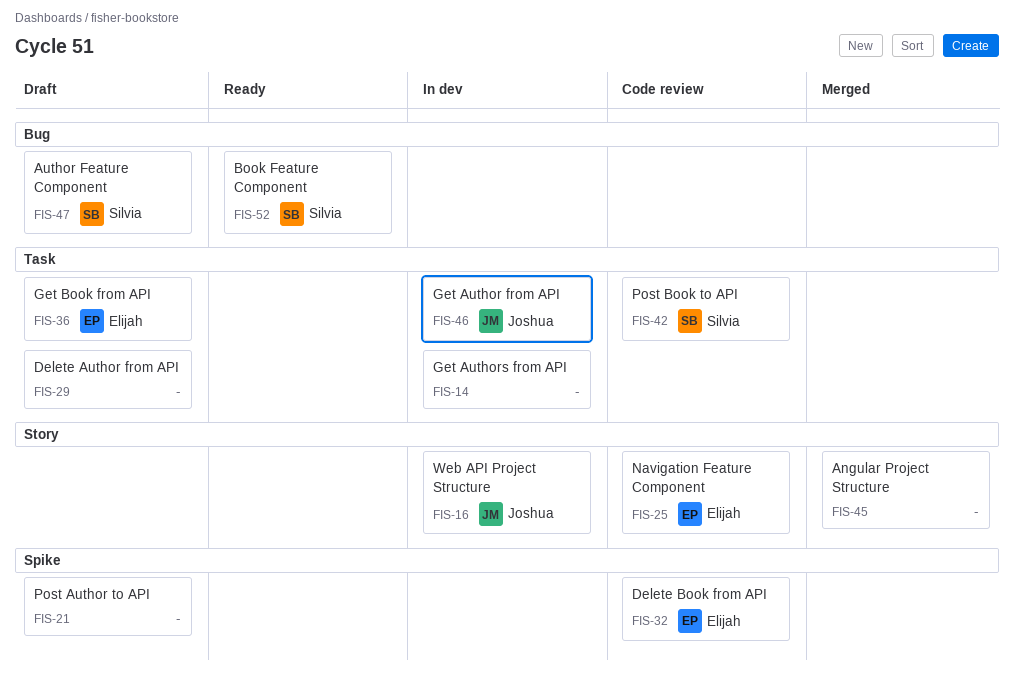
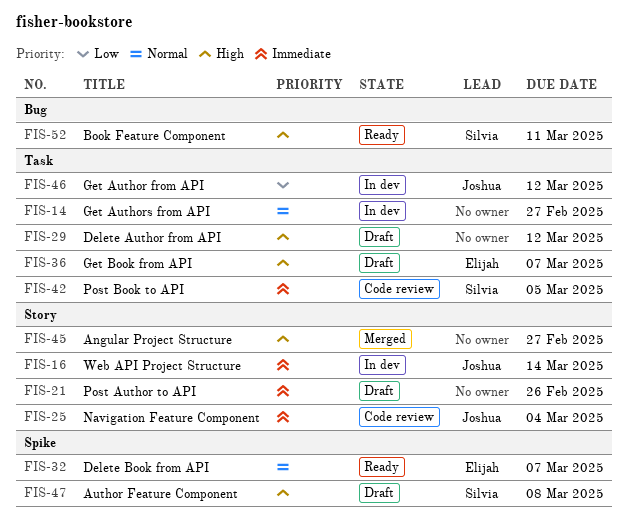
FIS-21, label: Spike -> Story
FIS-25, owner: Elijah -> Joshua
FIS-32, status: Code review -> Ready
FIS-47, label: Bug -> Spike

